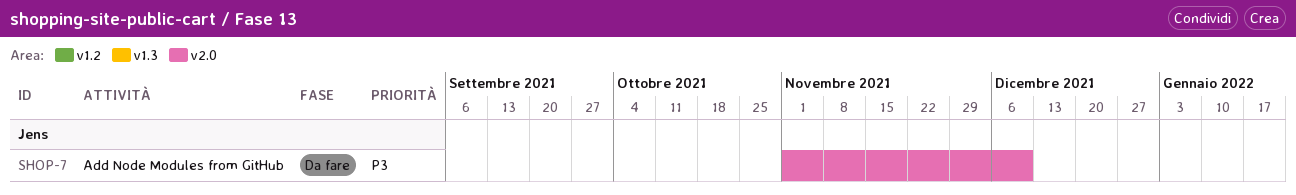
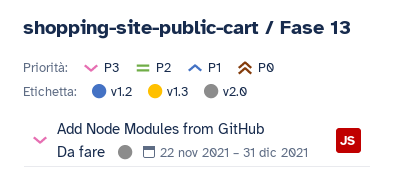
Add Node Modules from GitHub, start: Nov 1 -> Nov 22
Add Node Modules from GitHub, due: Dec 10 -> Dec 31

